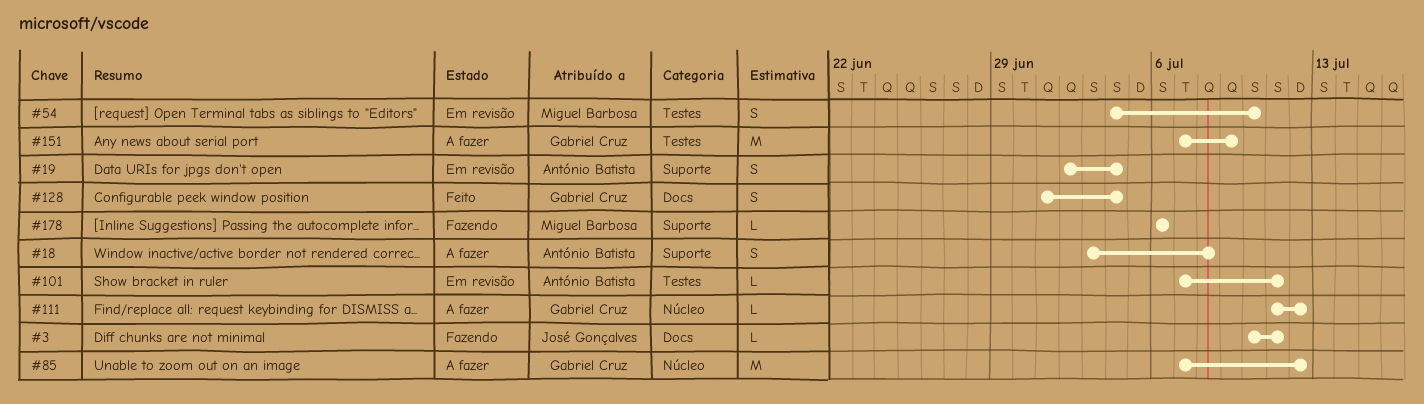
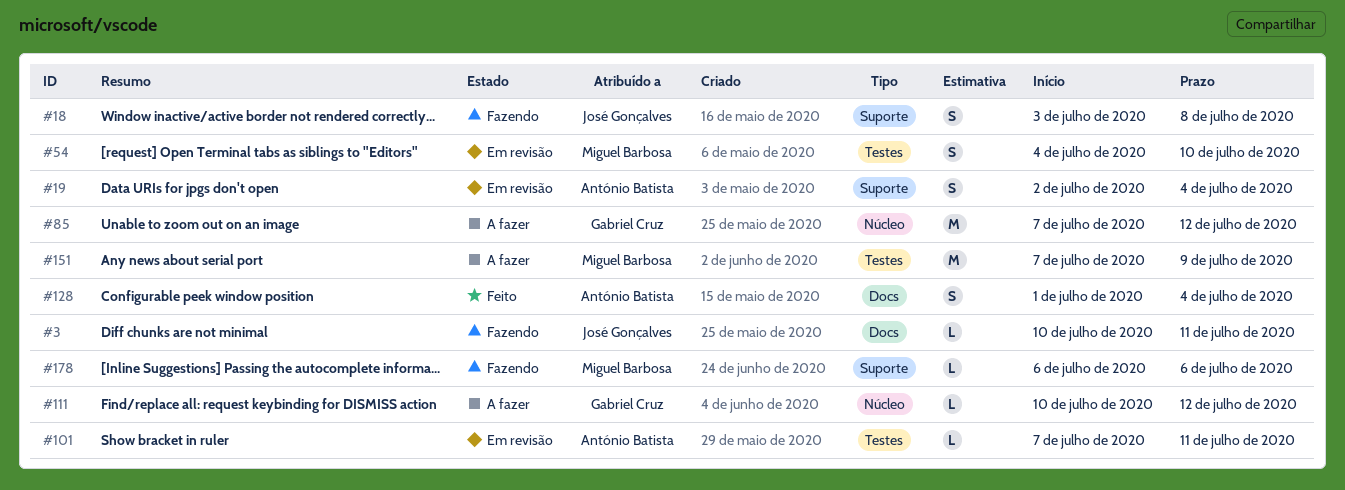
#18, status: A fazer -> Fazendo
#18, owner: António Batista -> José Gonçalves
#111, start: Jul 11 -> Jul 10
#128, owner: Gabriel Cruz -> António Batista
#151, owner: Gabriel Cruz -> Miguel Barbosa

